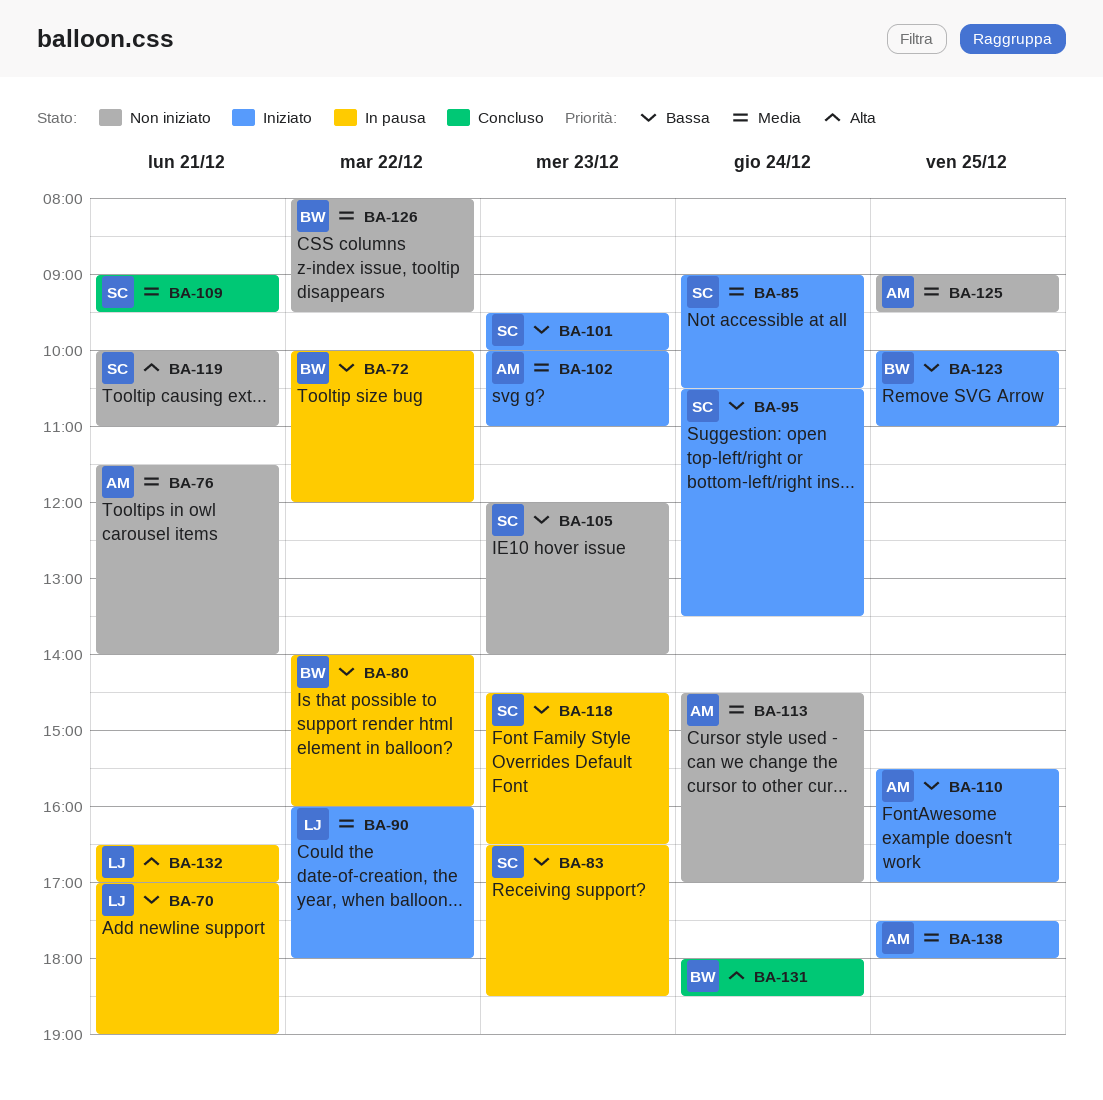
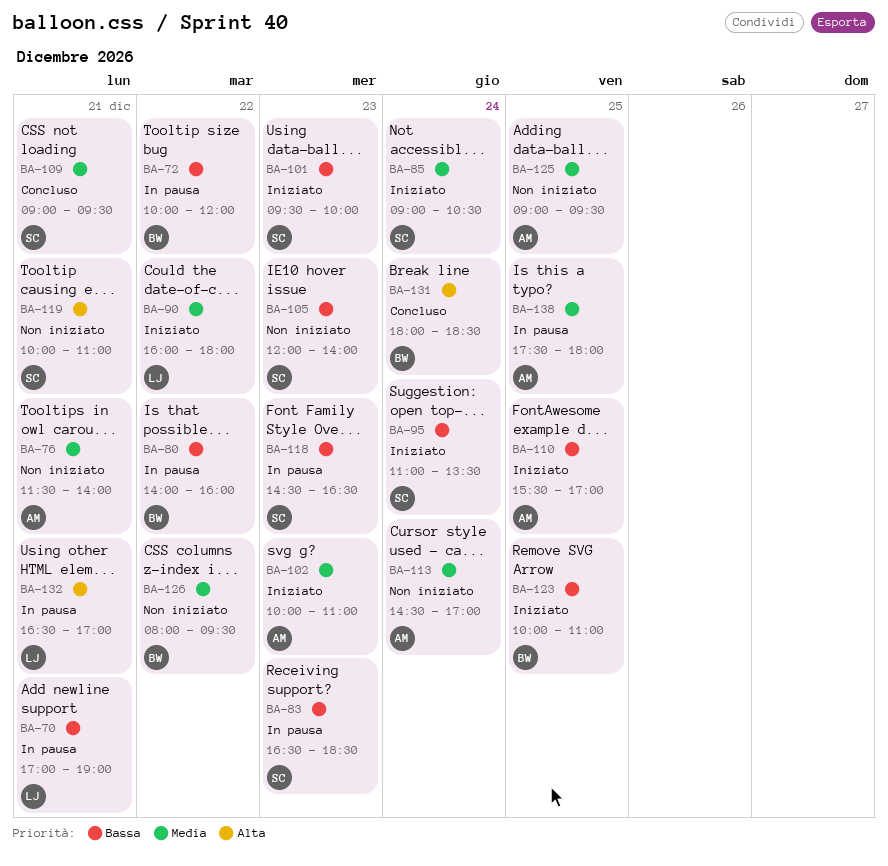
BA-95, begins: 10:30 -> 11:00
BA-138, status: Iniziato -> In pausa

